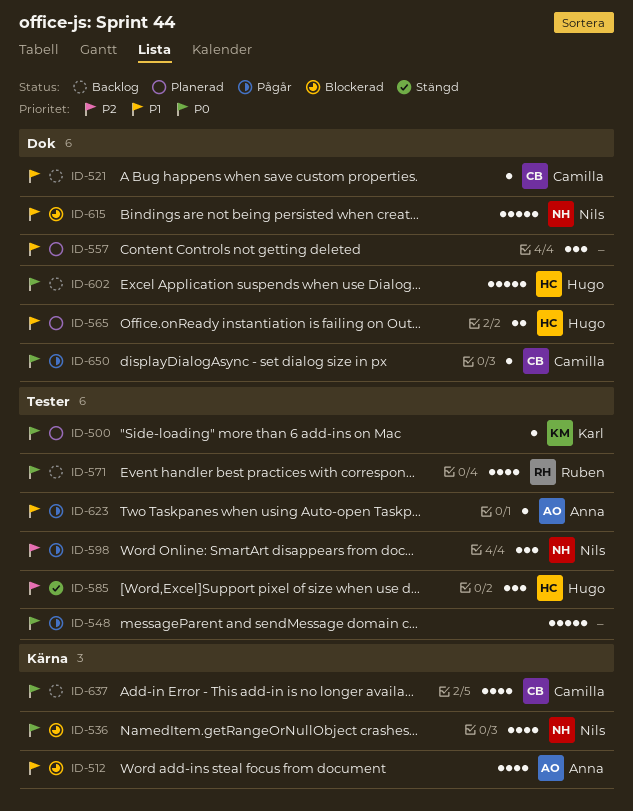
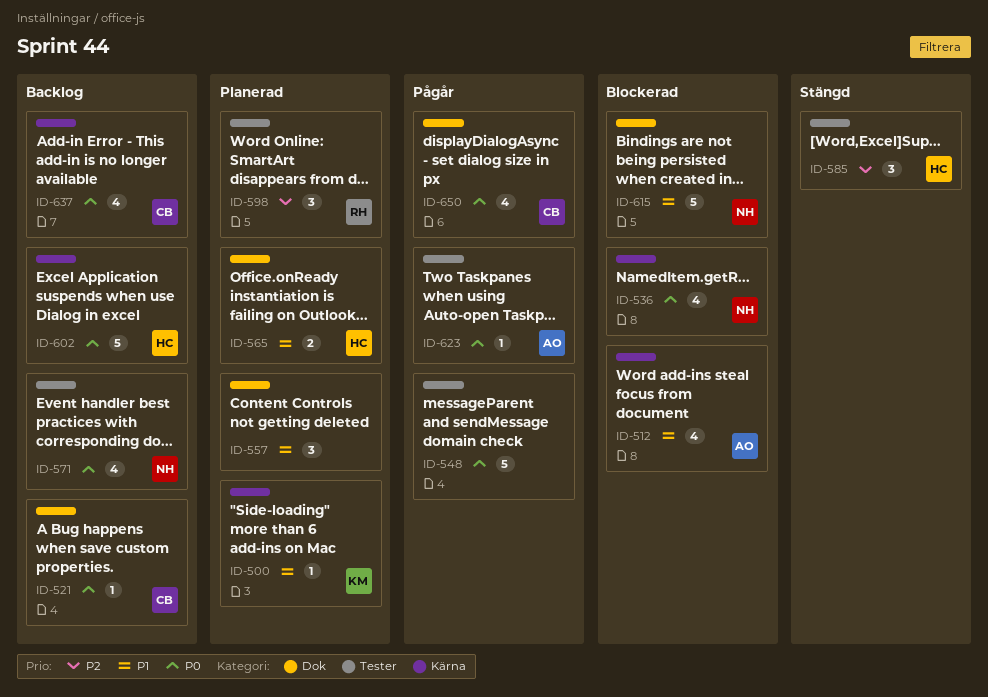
ID-500, priority: P0 -> P1
ID-500, label: Tester -> Kärna
ID-521, priority: P1 -> P0
ID-571, owner: Ruben -> Nils
ID-598, status: Pågår -> Planerad
ID-598, owner: Nils -> Ruben
ID-602, label: Dok -> Kärna
ID-623, priority: P1 -> P0
ID-650, estimate: 1 -> 4

